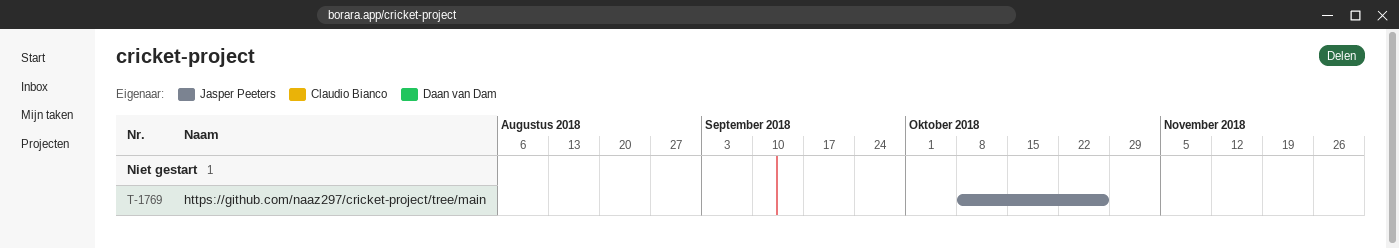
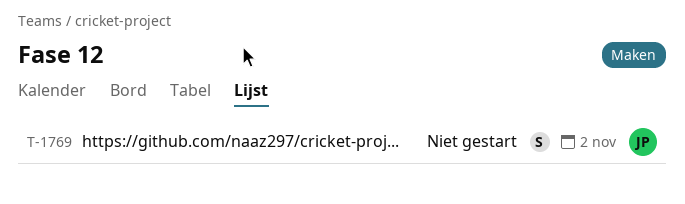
T-1769, due: Oct 26 -> Nov 2

